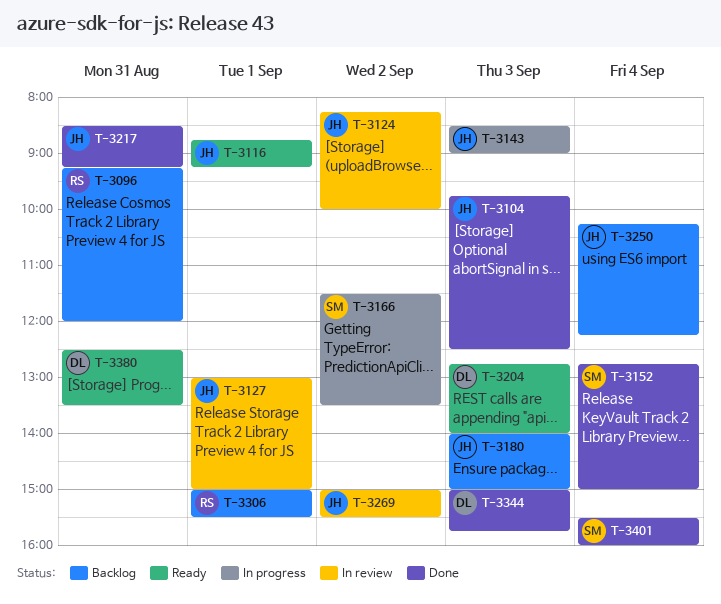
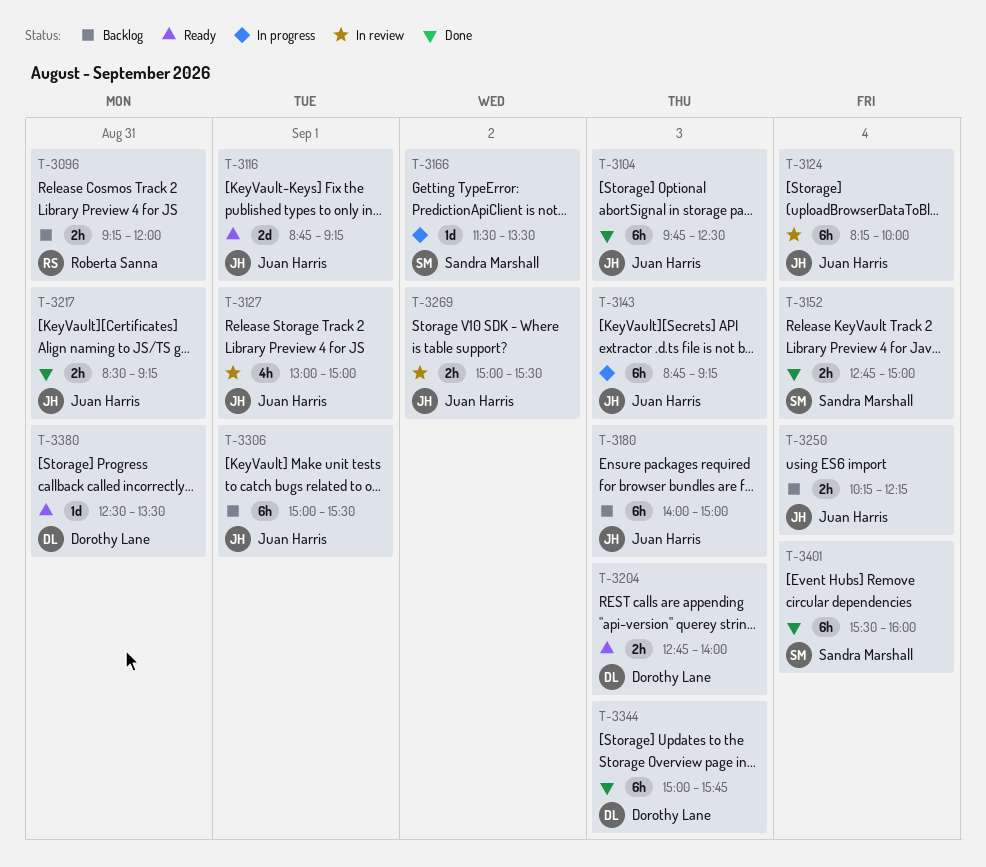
T-3124, day: Sep 2 -> Sep 4
T-3143, begins: 08:30 -> 08:45
T-3143, ends: 09:00 -> 09:15
T-3306, owner: Roberta Sanna -> Juan Harris

